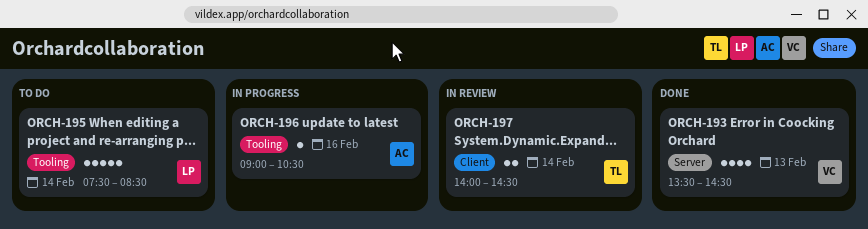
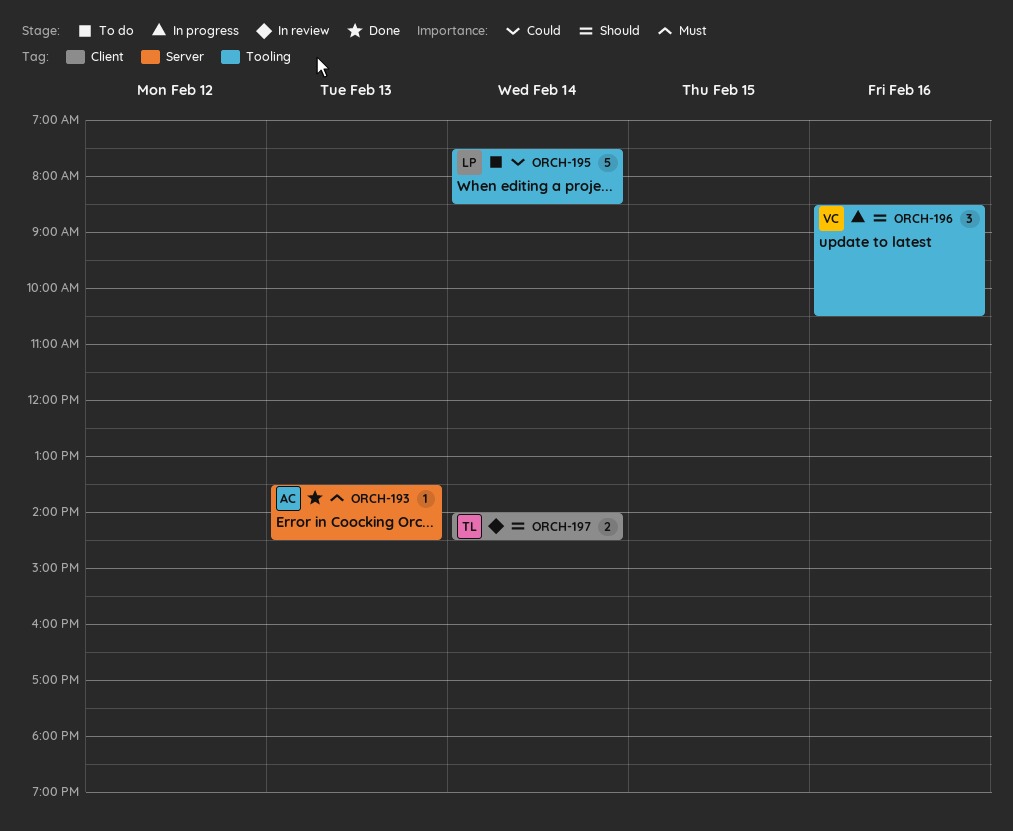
ORCH-193, owner: VC -> AC
ORCH-193, estimate: 4 -> 1
ORCH-196, owner: AC -> VC
ORCH-196, estimate: 1 -> 3
ORCH-196, begins: 09:00 -> 08:30

